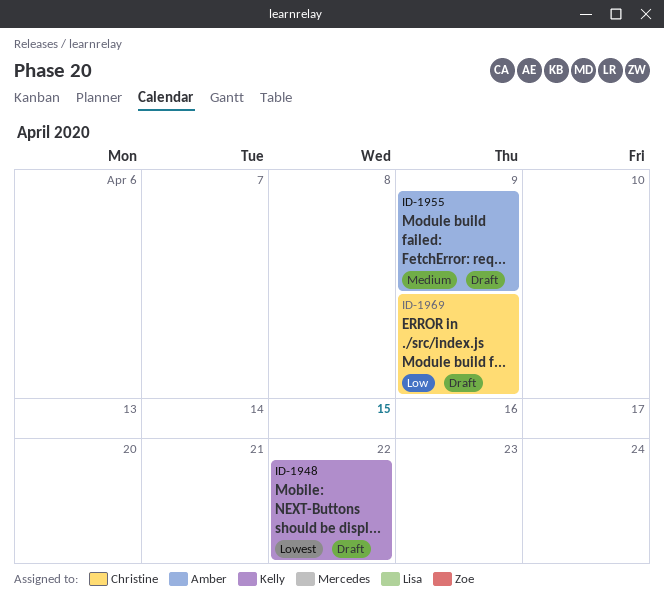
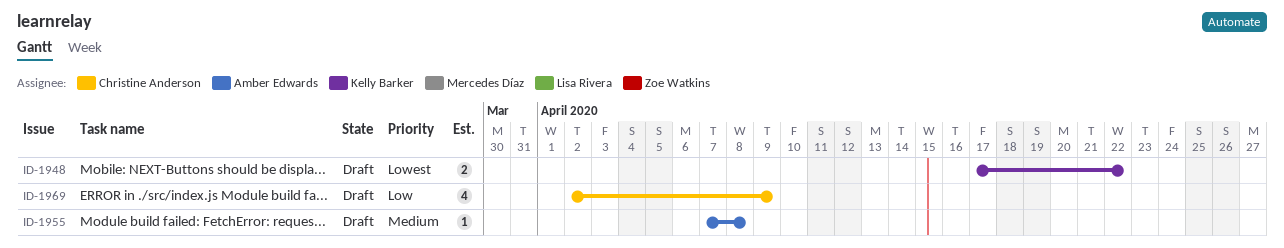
ID-1955, due: Apr 9 -> Apr 8

